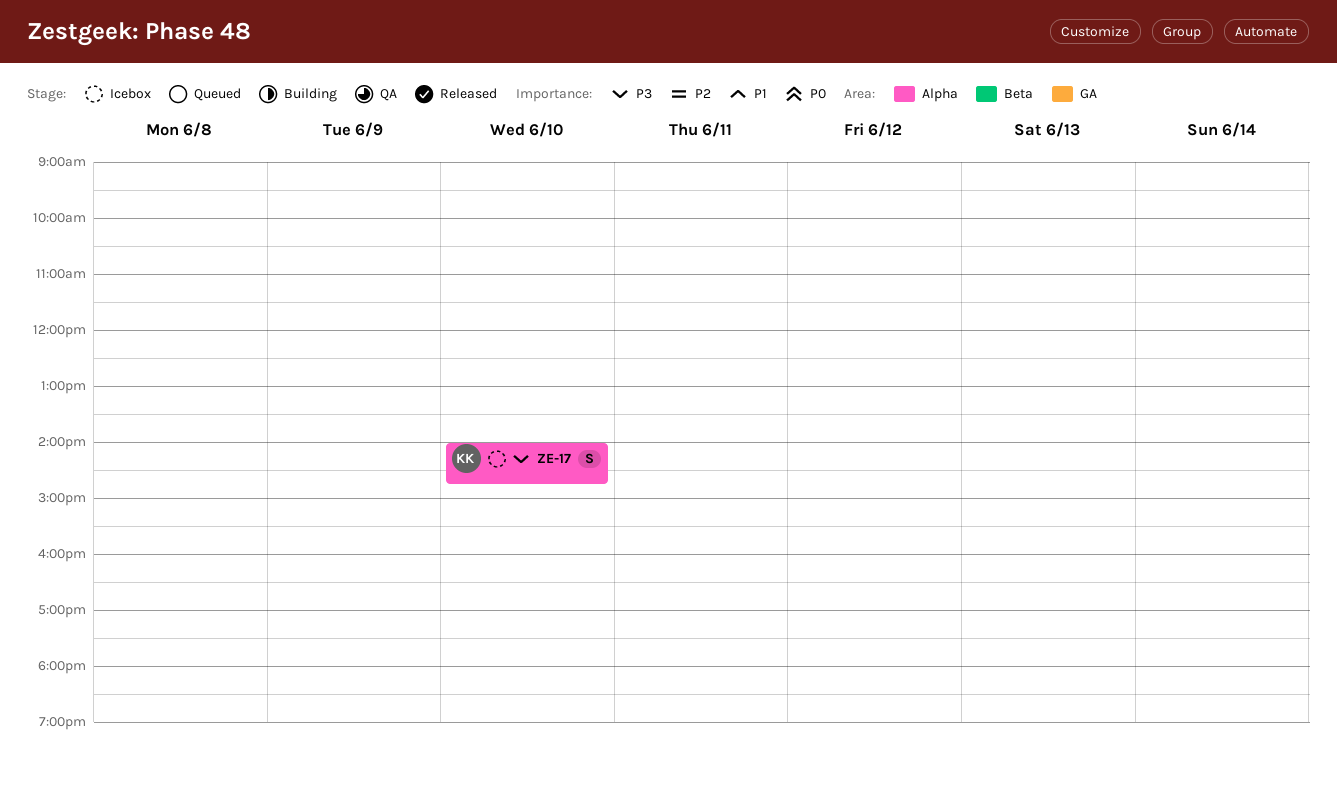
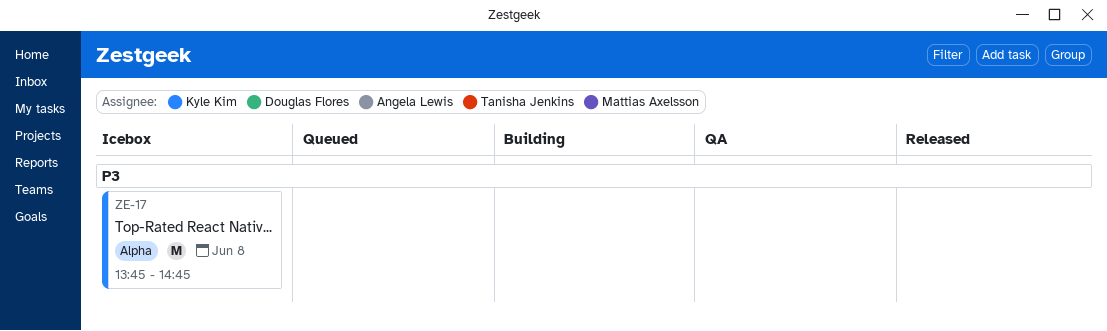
ZE-17, estimate: S -> M
ZE-17, day: Jun 10 -> Jun 8
ZE-17, begins: 14:00 -> 13:45

